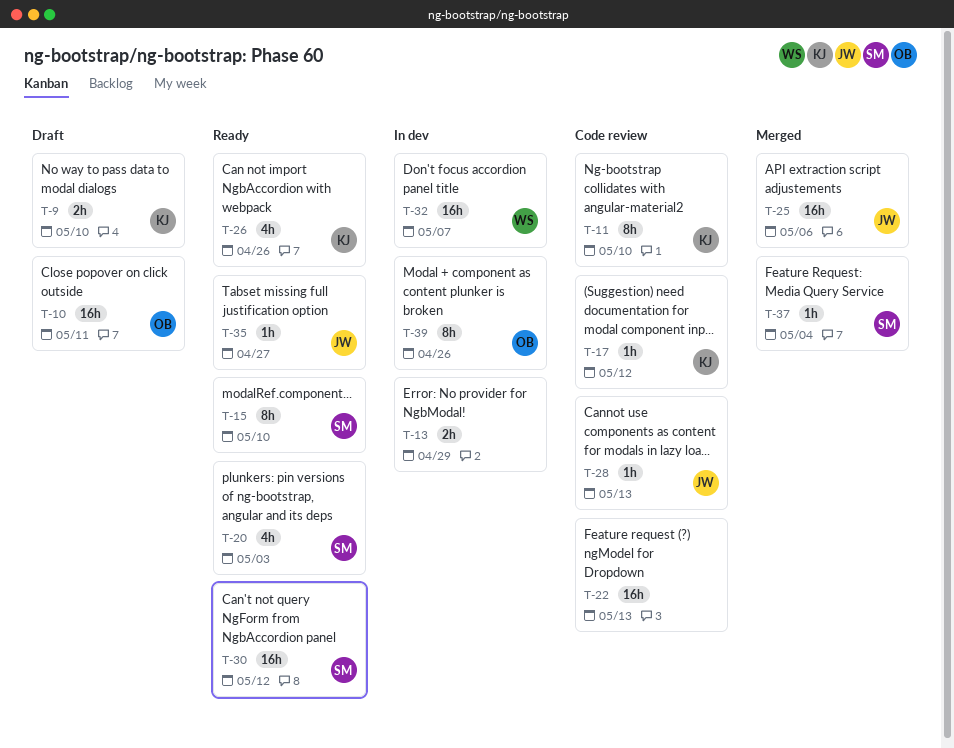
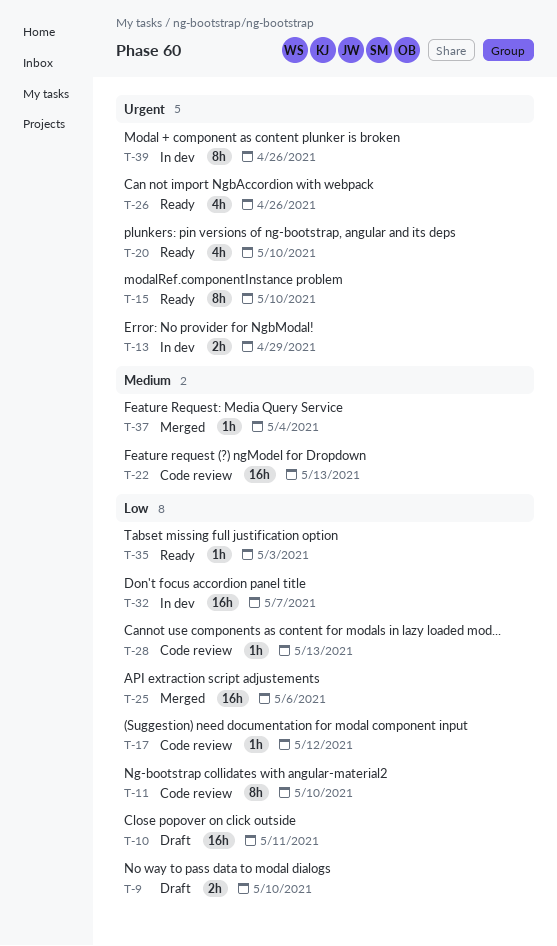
T-20, due: May 3 -> May 10
T-30: present -> none
T-35, due: Apr 27 -> May 3

